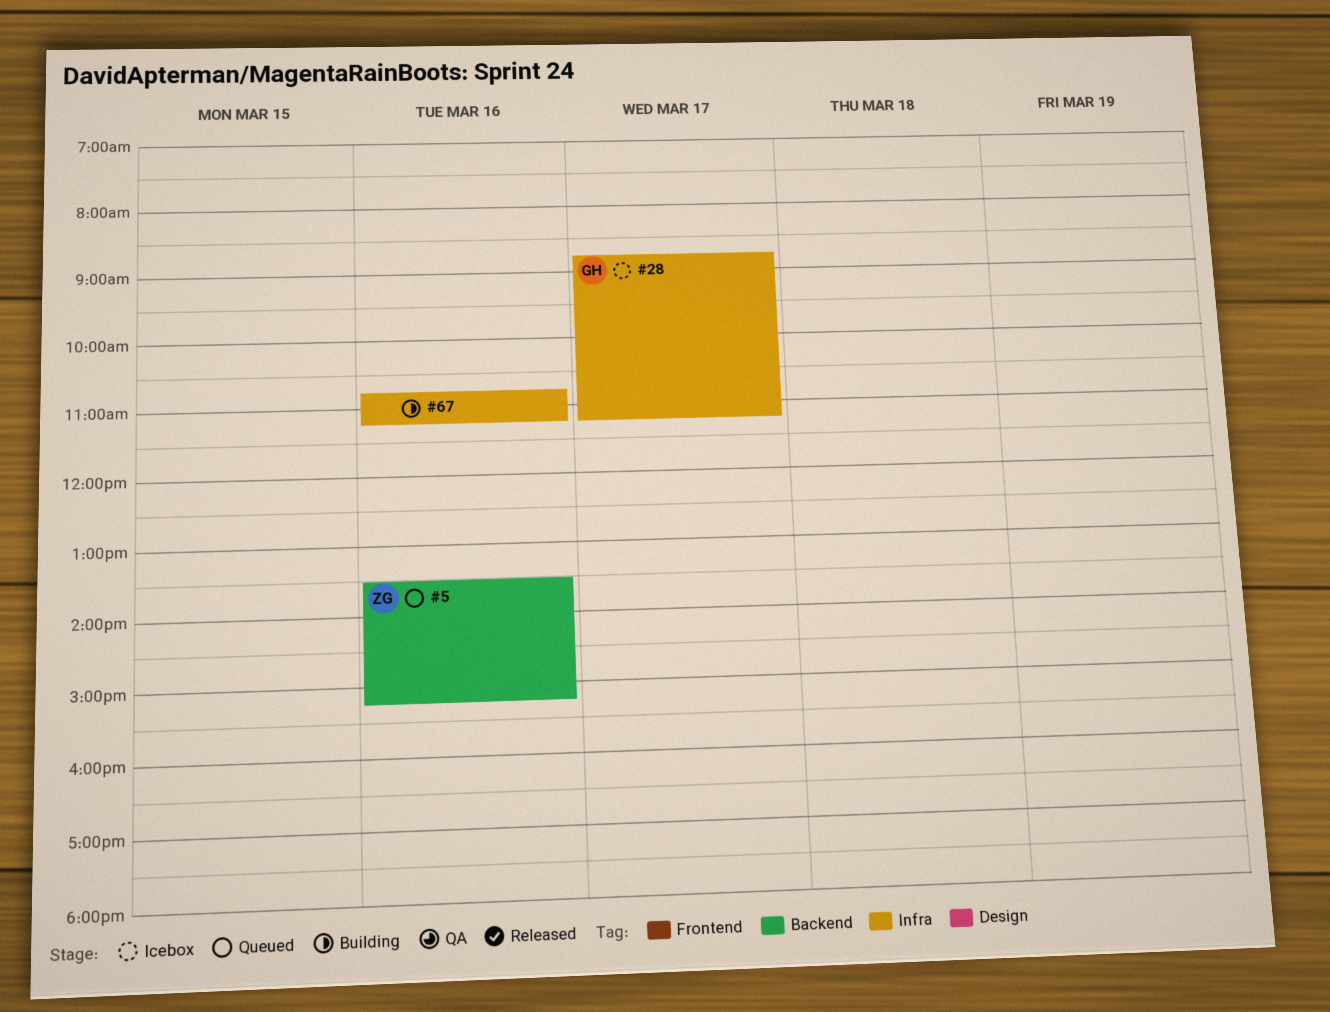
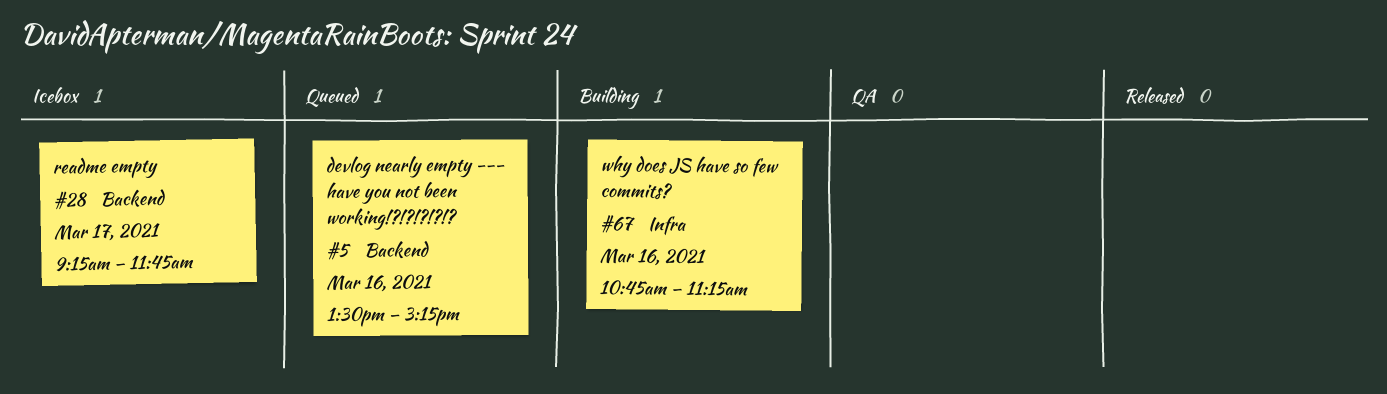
#28, label: Infra -> Backend
#28, begins: 08:45 -> 09:15
#28, ends: 11:15 -> 11:45

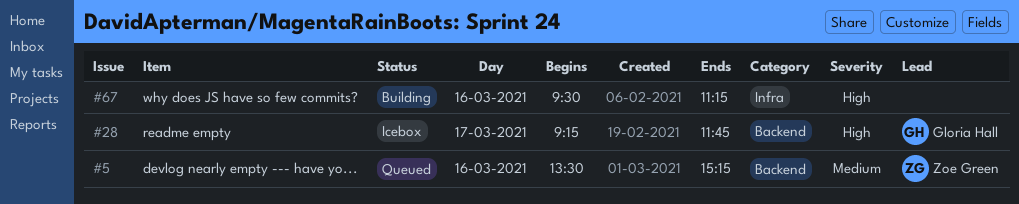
#67, begins: 10:45 -> 09:30

